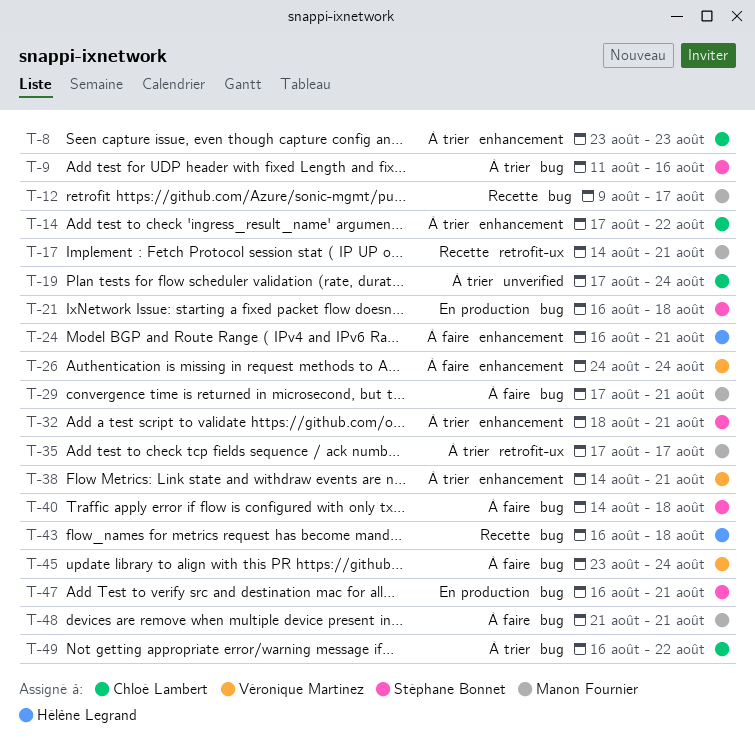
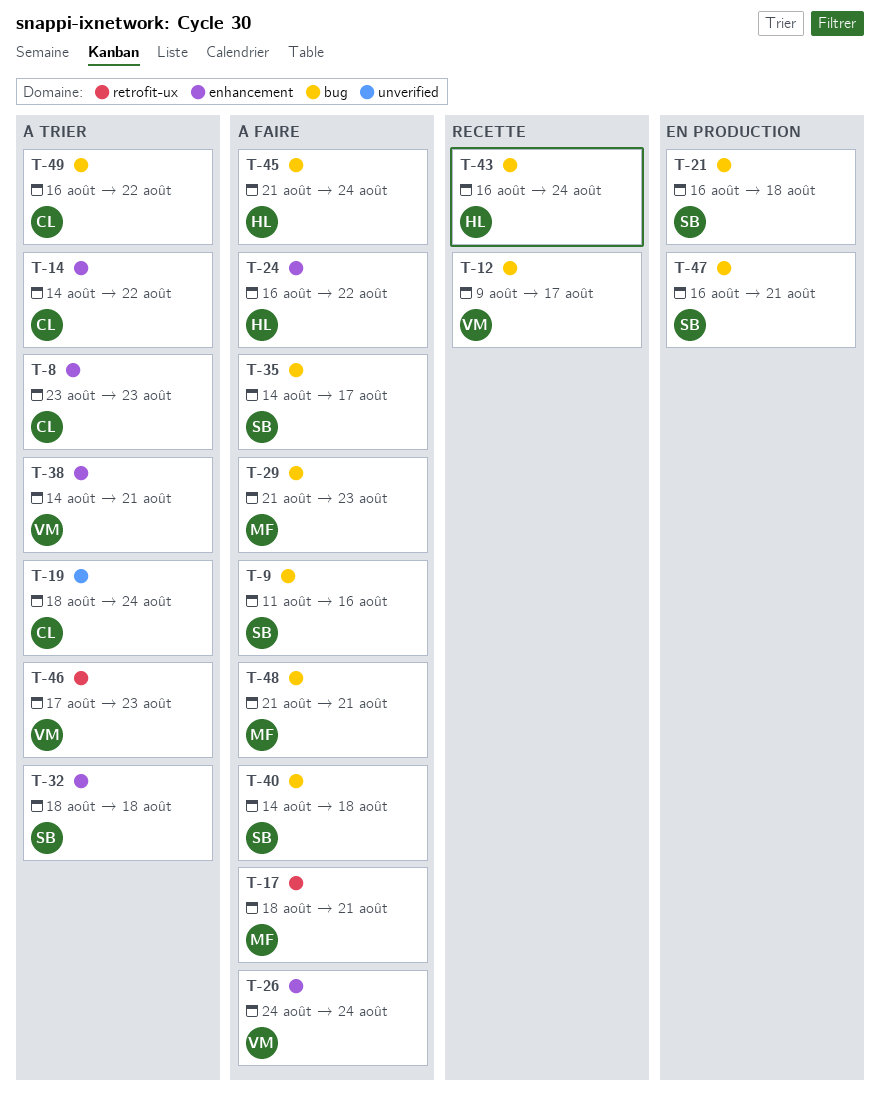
T-9, status: À trier -> À faire
T-12, owner: Manon Fournier -> Véronique Martinez
T-14, start: Aug 17 -> Aug 14
T-17, status: Recette -> À faire
T-17, start: Aug 14 -> Aug 18
T-19, start: Aug 17 -> Aug 18
T-24, due: Aug 21 -> Aug 22
T-29, start: Aug 17 -> Aug 21
T-29, due: Aug 21 -> Aug 23
T-32, due: Aug 21 -> Aug 18
T-35, status: À trier -> À faire
T-35, owner: Manon Fournier -> Stéphane Bonnet
T-35, label: retrofit-ux -> bug
T-35, start: Aug 17 -> Aug 14
T-43, due: Aug 18 -> Aug 24
T-45, owner: Véronique Martinez -> Hélène Legrand
T-45, start: Aug 23 -> Aug 21
T-46: none -> present

